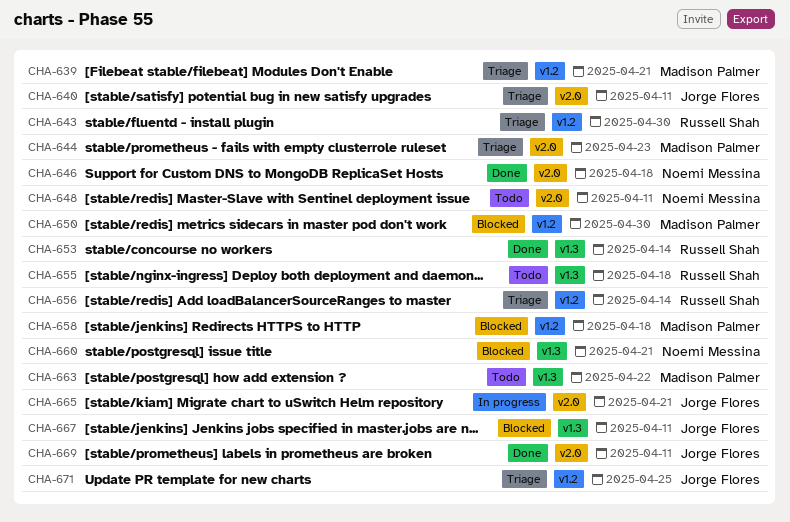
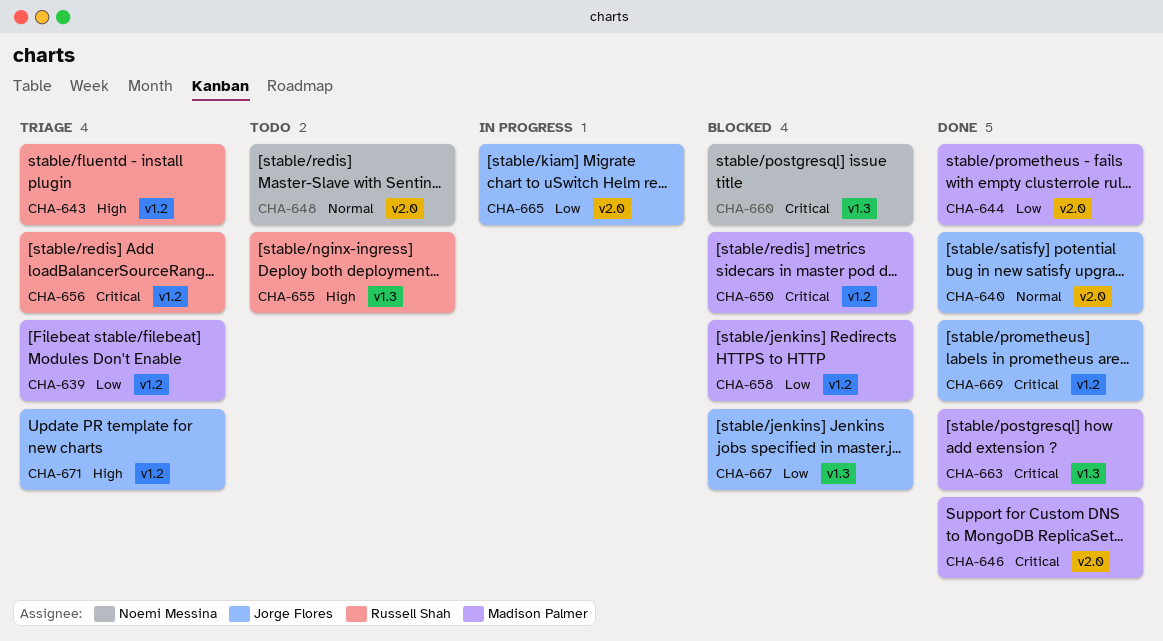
CHA-640, status: Triage -> Done
CHA-644, status: Triage -> Done
CHA-646, owner: Noemi Messina -> Madison Palmer
CHA-653: present -> none
CHA-663, status: Todo -> Done
CHA-669, label: v2.0 -> v1.2

